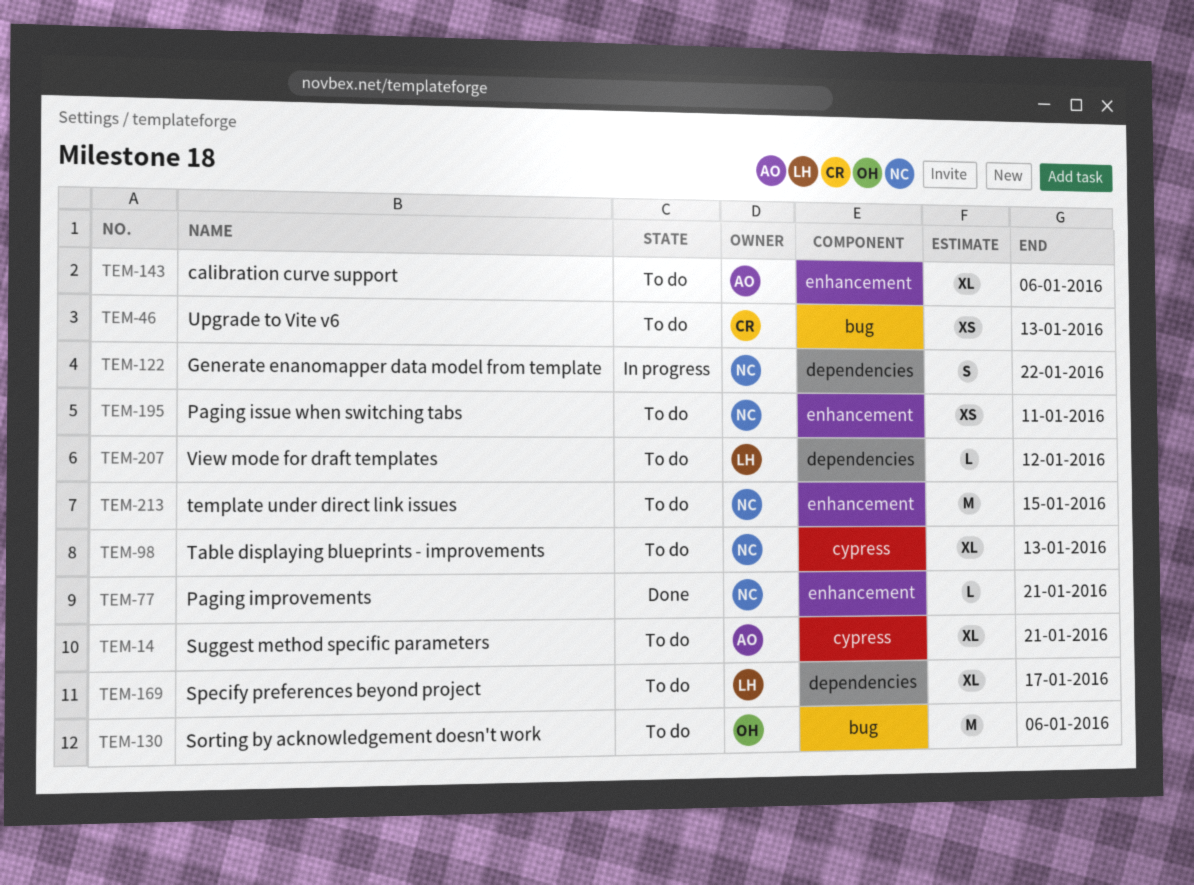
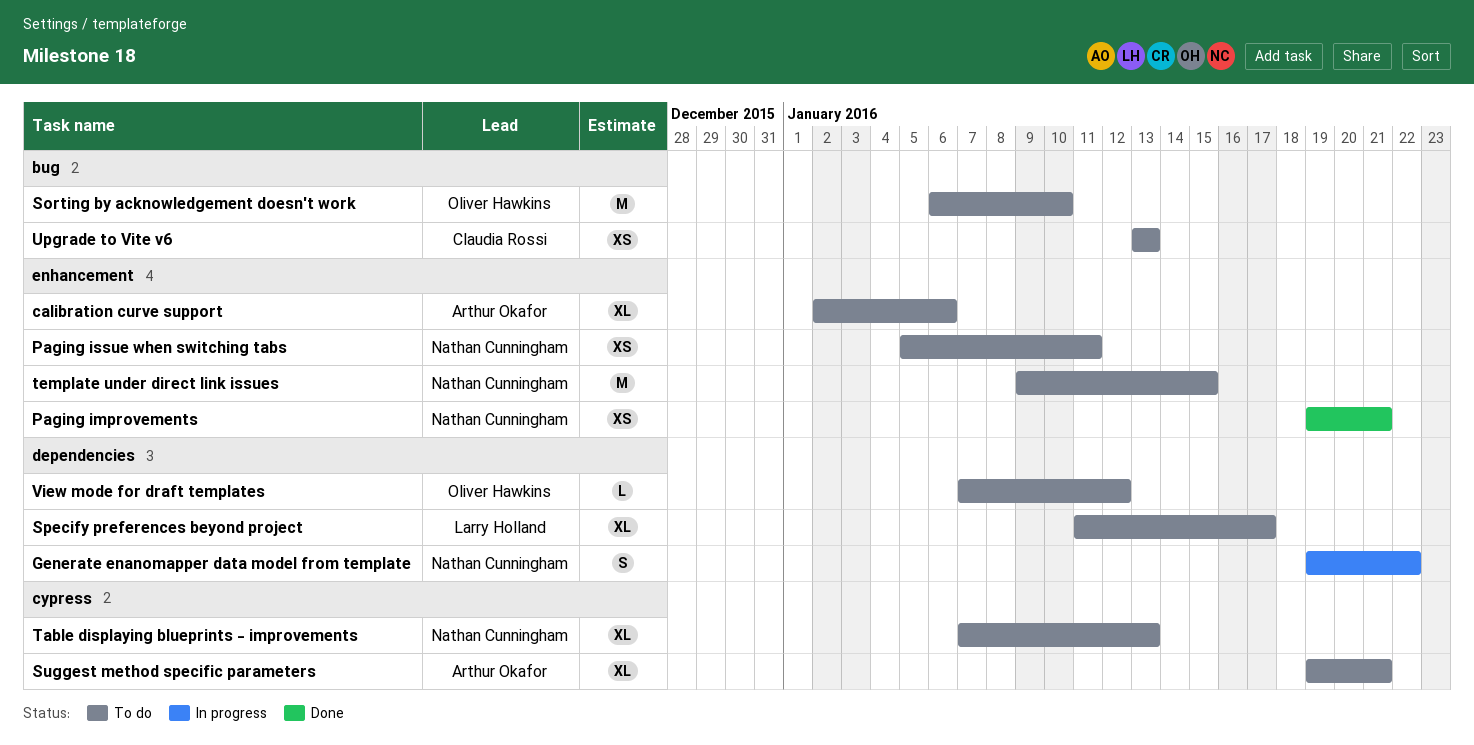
Paging improvements, estimate: L -> XS
Sorting by acknowledgement doesn't work, due: Jan 6 -> Jan 10
View mode for draft templates, owner: Larry Holland -> Oliver Hawkins

